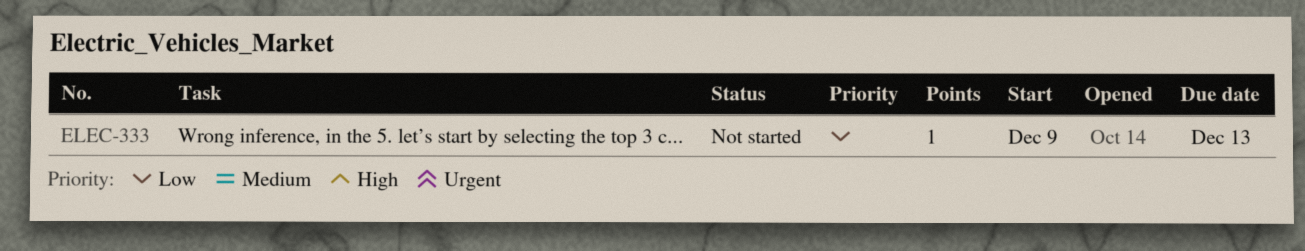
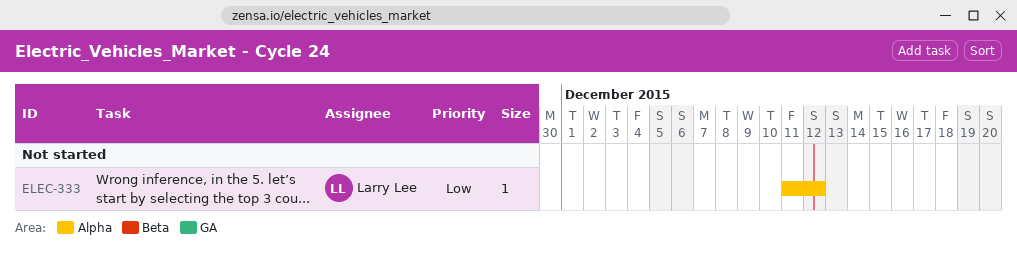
ELEC-333, start: Dec 9 -> Dec 11
ELEC-333, due: Dec 13 -> Dec 12

